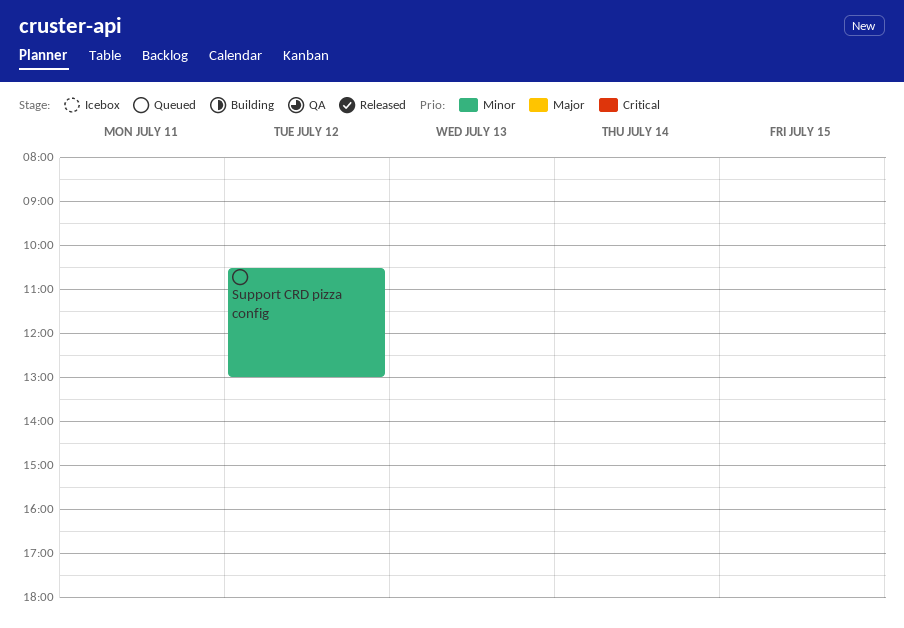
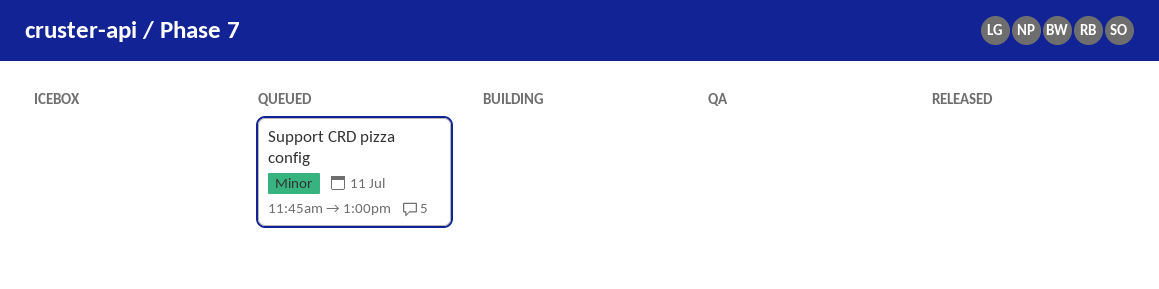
Support CRD pizza config, day: Jul 12 -> Jul 11
Support CRD pizza config, begins: 10:30 -> 11:45

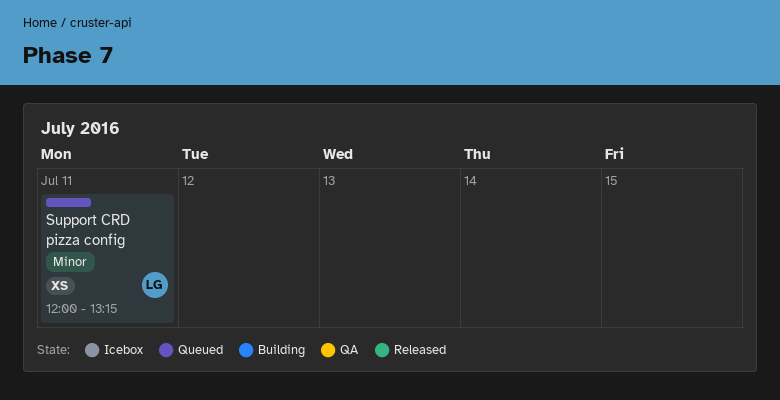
Support CRD pizza config, begins: 11:45 -> 12:00
Support CRD pizza config, ends: 13:00 -> 13:15

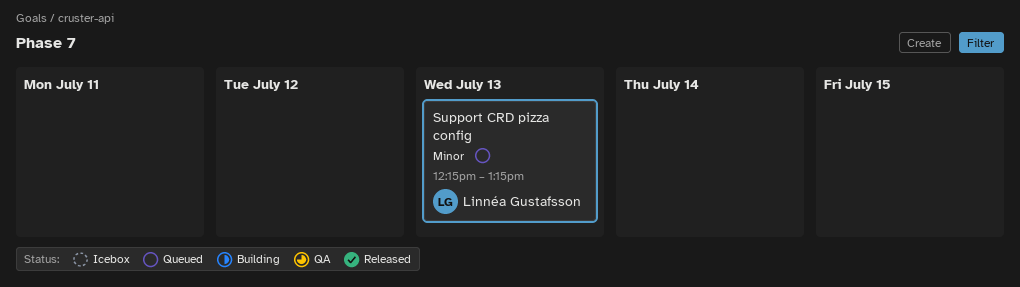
Support CRD pizza config, day: Jul 11 -> Jul 13
Support CRD pizza config, begins: 12:00 -> 12:15

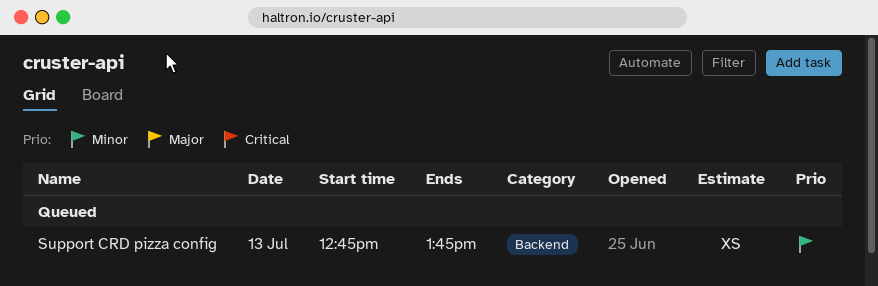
Support CRD pizza config, begins: 12:15 -> 12:45
Support CRD pizza config, ends: 13:15 -> 13:45

